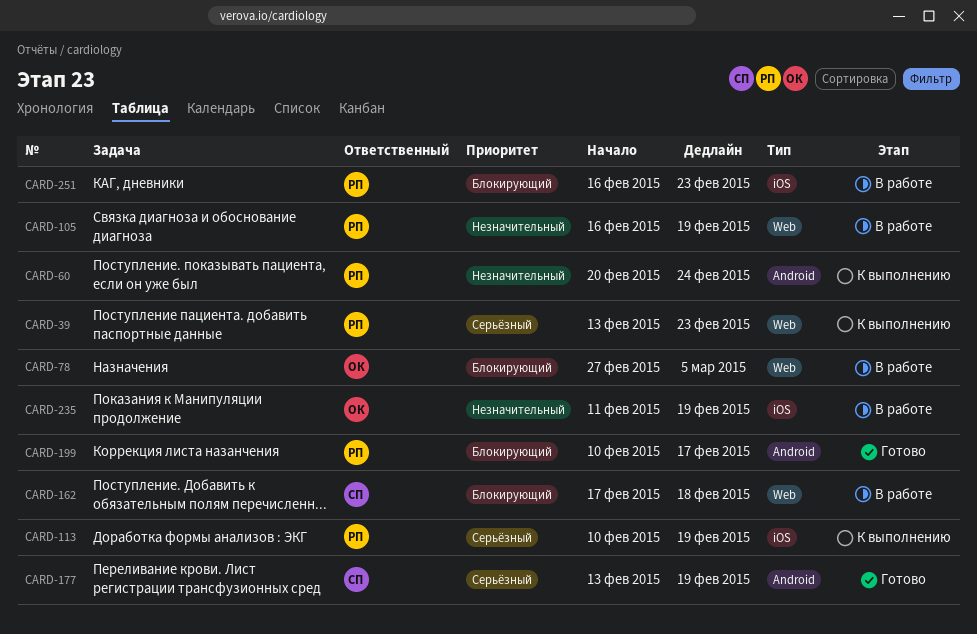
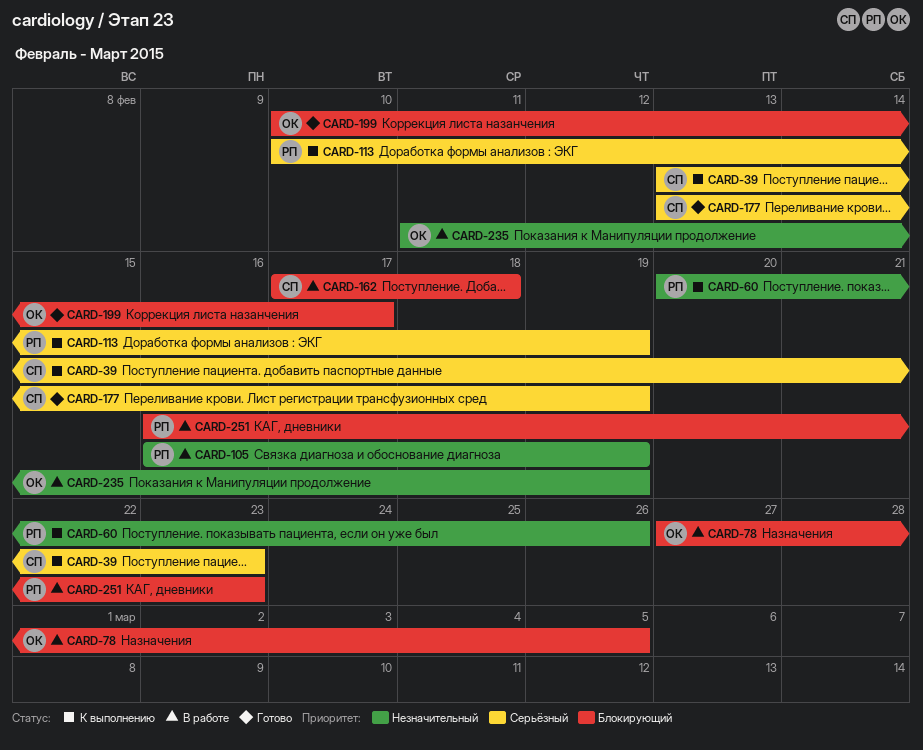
CARD-39, owner: РП -> СП
CARD-60, due: Feb 24 -> Feb 26
CARD-199, owner: РП -> ОК

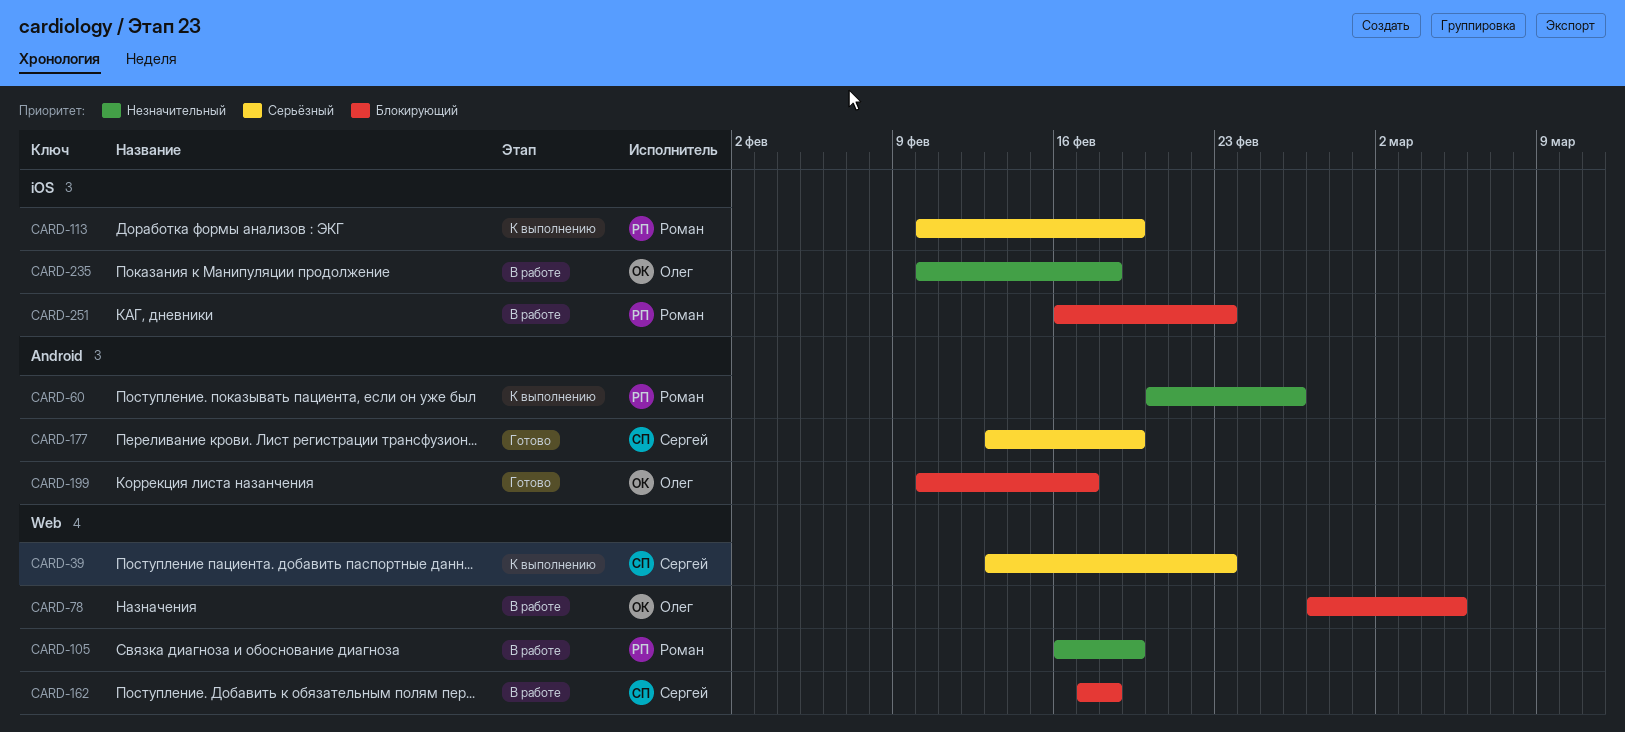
CARD-235, start: Feb 11 -> Feb 10
CARD-235, due: Feb 19 -> Feb 18

